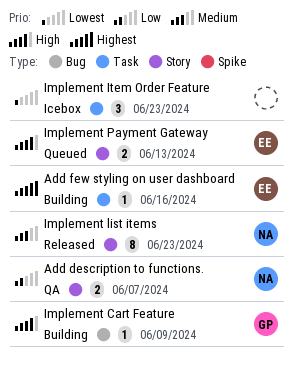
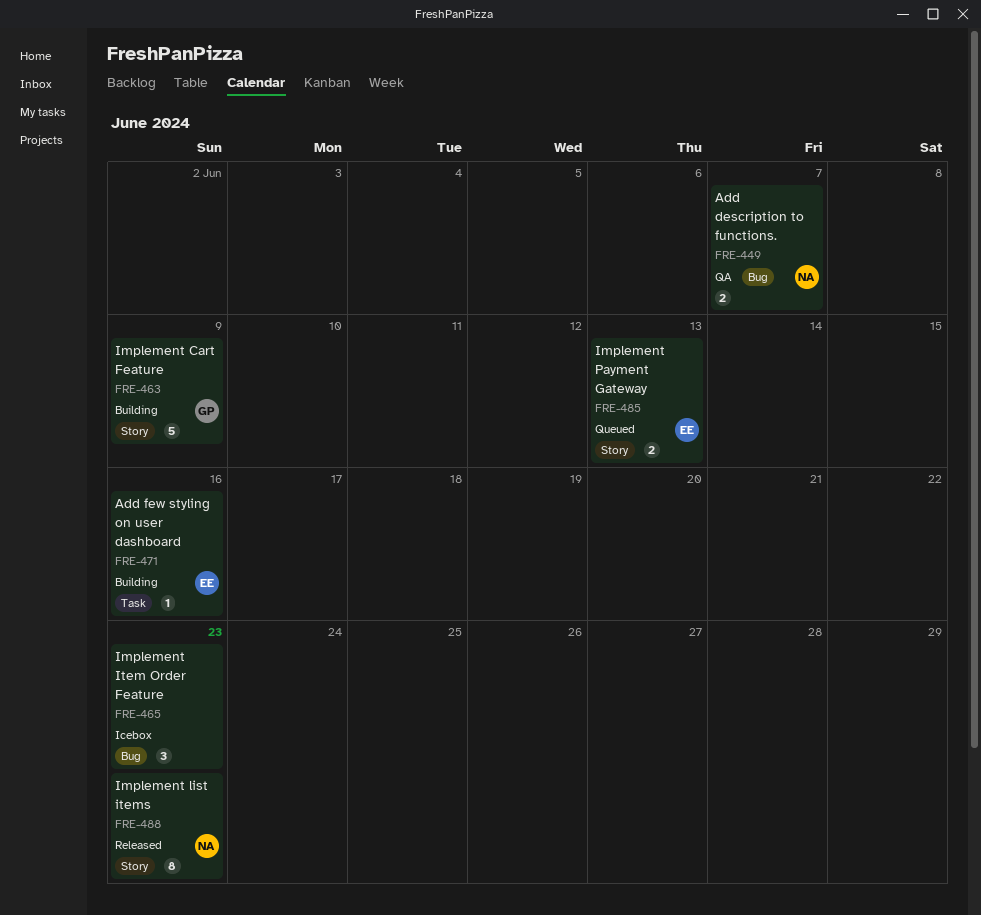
Add description to functions., label: Story -> Bug
Implement Cart Feature, label: Bug -> Story
Implement Cart Feature, estimate: 1 -> 5
Implement Item Order Feature, label: Task -> Bug

